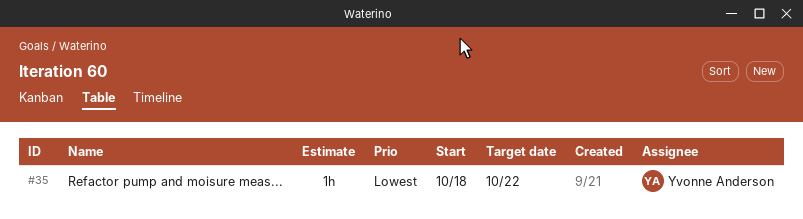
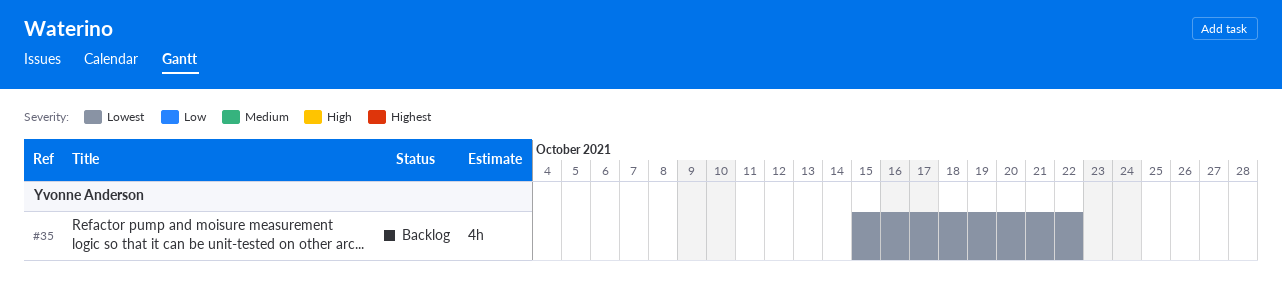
#35, estimate: 1h -> 4h
#35, start: Oct 18 -> Oct 15

